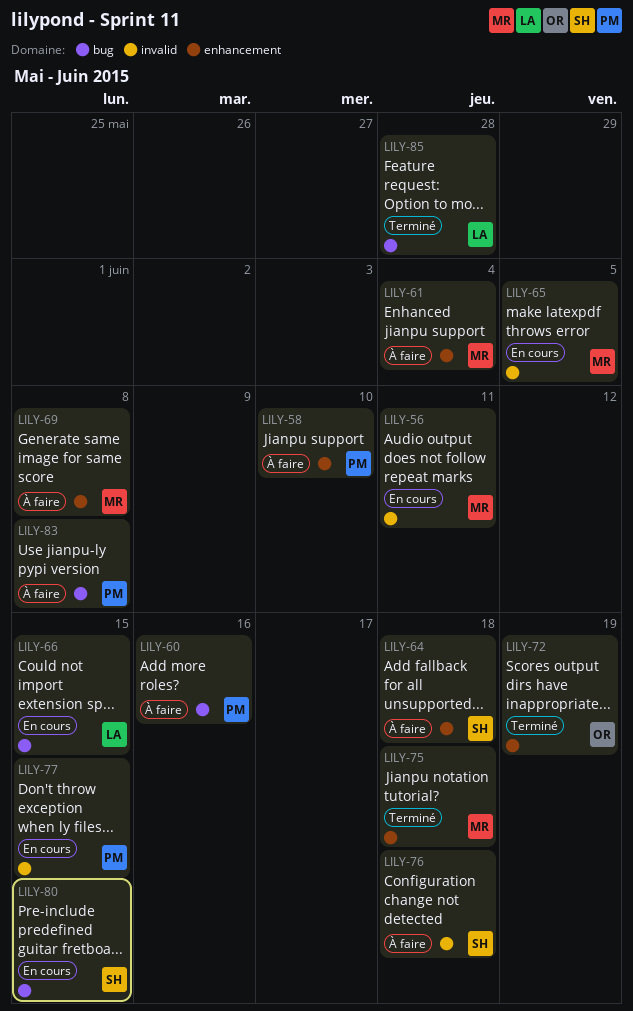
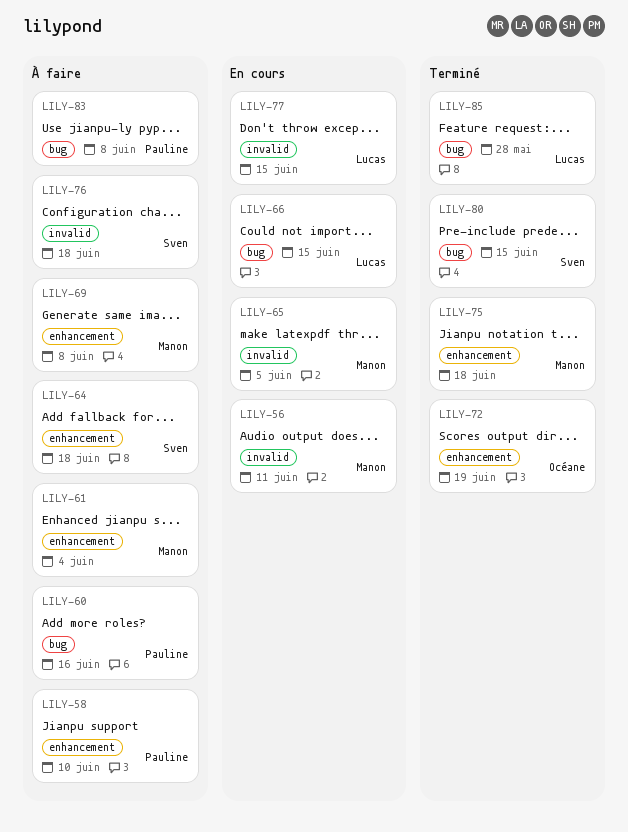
LILY-77, owner: Pauline -> Lucas
LILY-80, status: En cours -> Terminé

